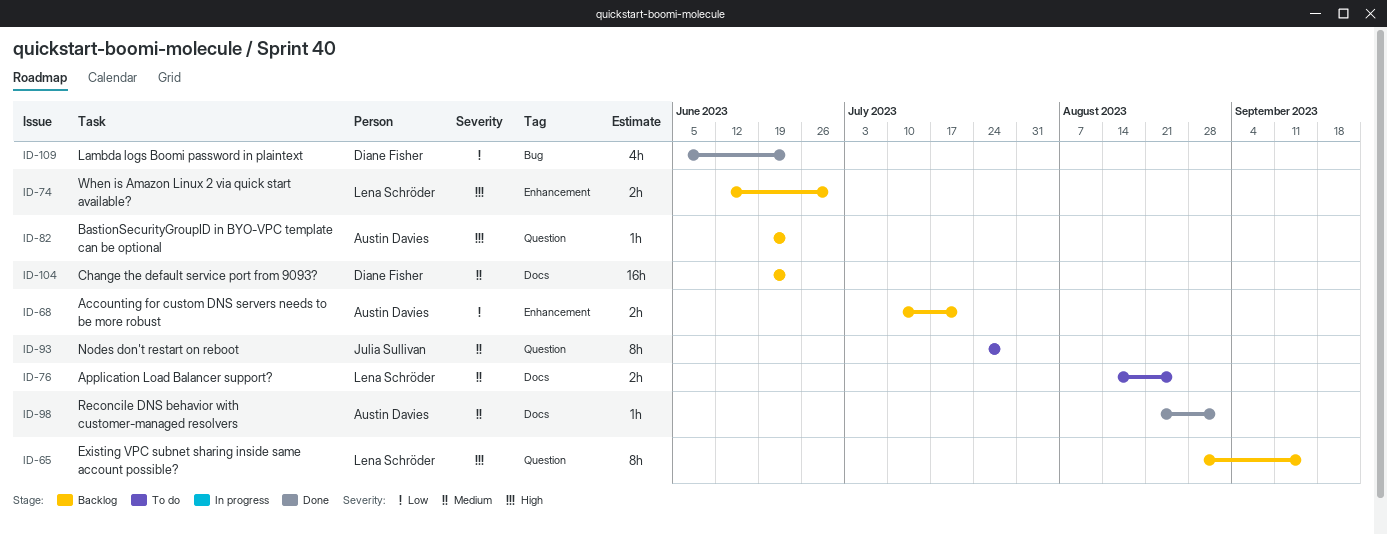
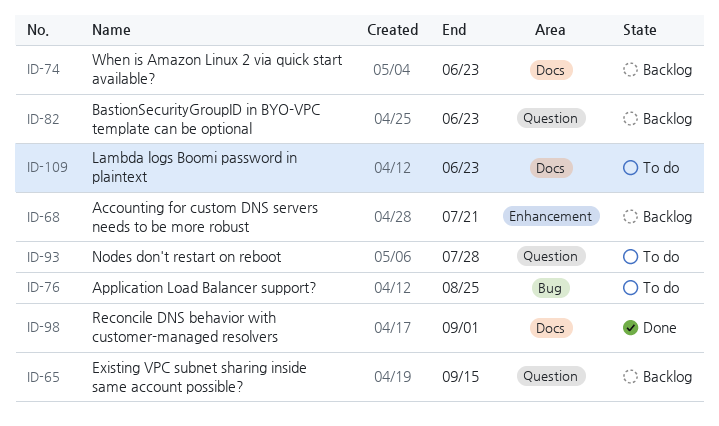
ID-74, label: Enhancement -> Docs
ID-74, due: Jun 30 -> Jun 23
ID-76, label: Docs -> Bug
ID-104: present -> none
ID-109, status: Done -> To do
ID-109, label: Bug -> Docs

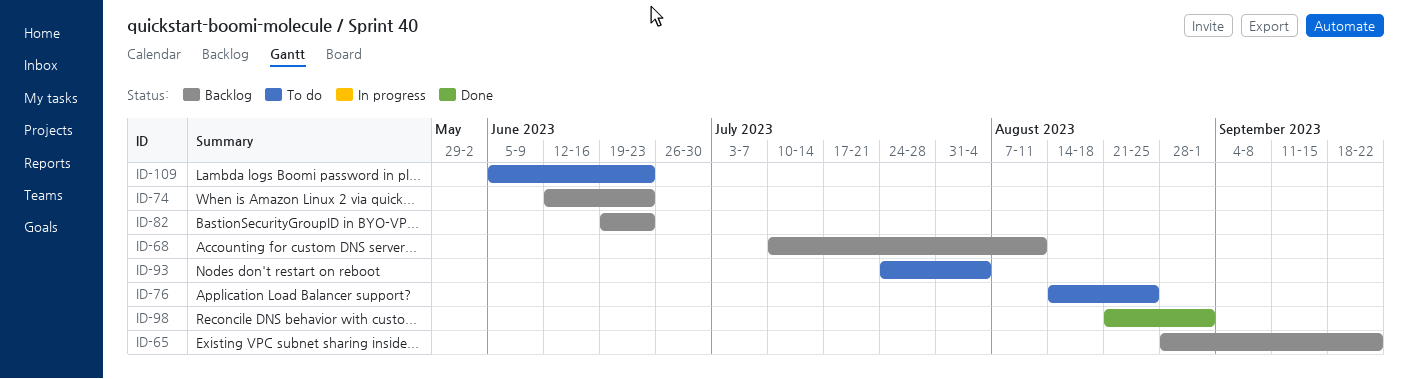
ID-65, due: Sep 15 -> Sep 22
ID-68, due: Jul 21 -> Aug 11
ID-93, due: Jul 28 -> Aug 4

